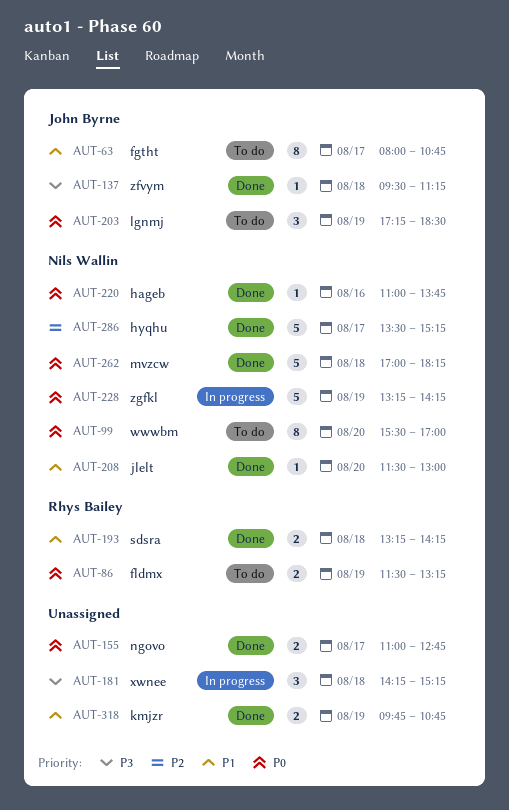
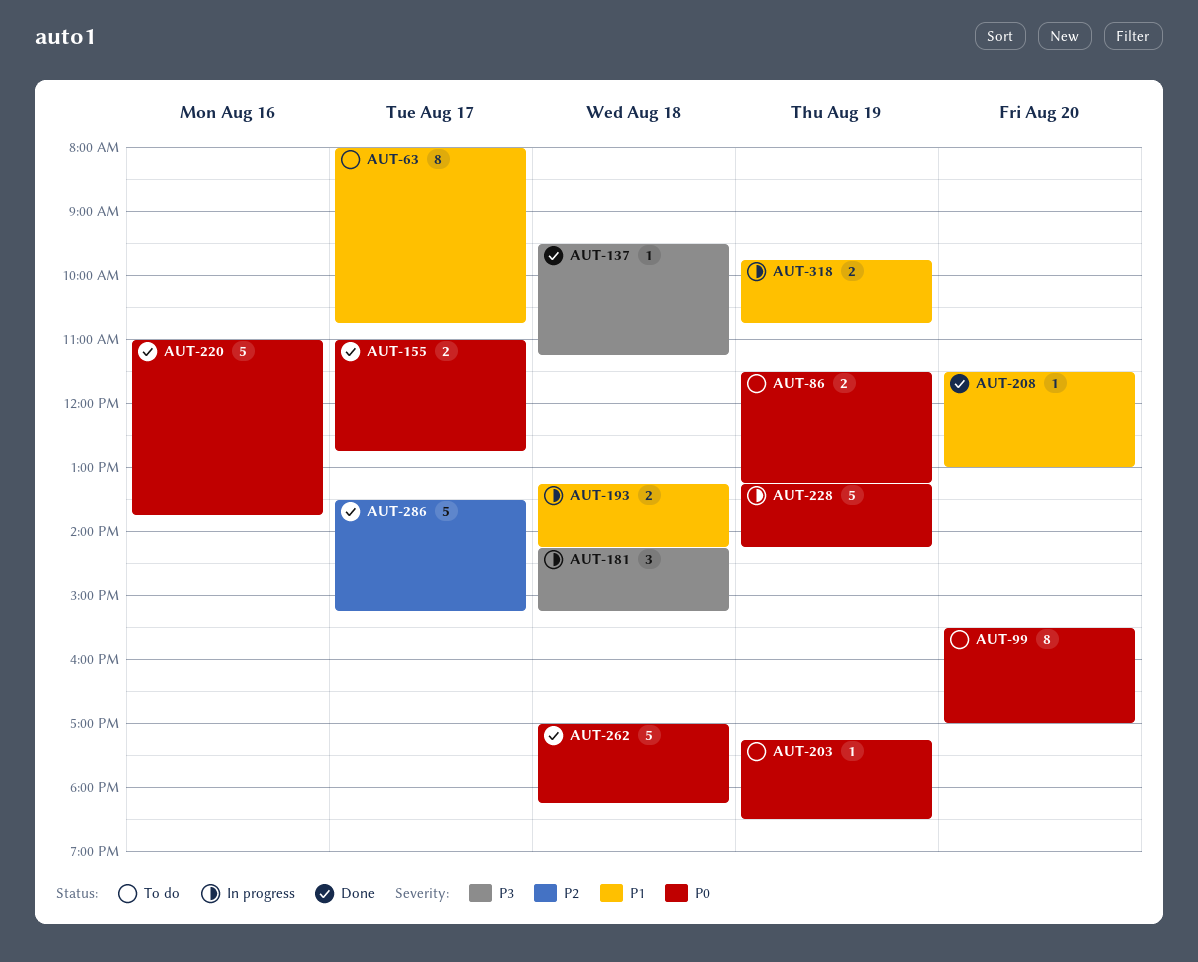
AUT-193, status: Done -> In progress
AUT-203, estimate: 3 -> 1
AUT-220, estimate: 1 -> 5
AUT-318, status: Done -> In progress

